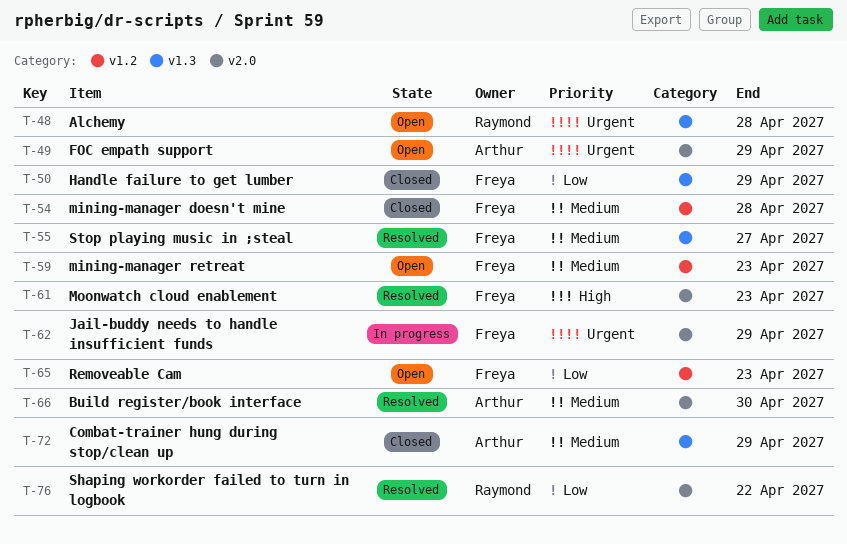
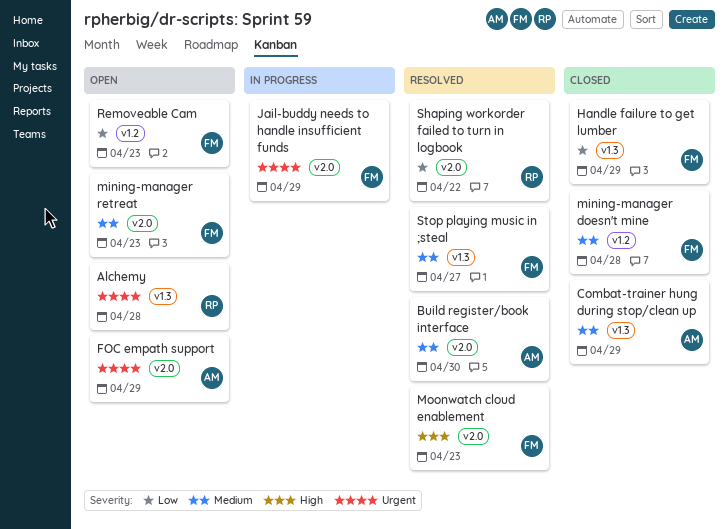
mining-manager retreat, label: v1.2 -> v2.0

